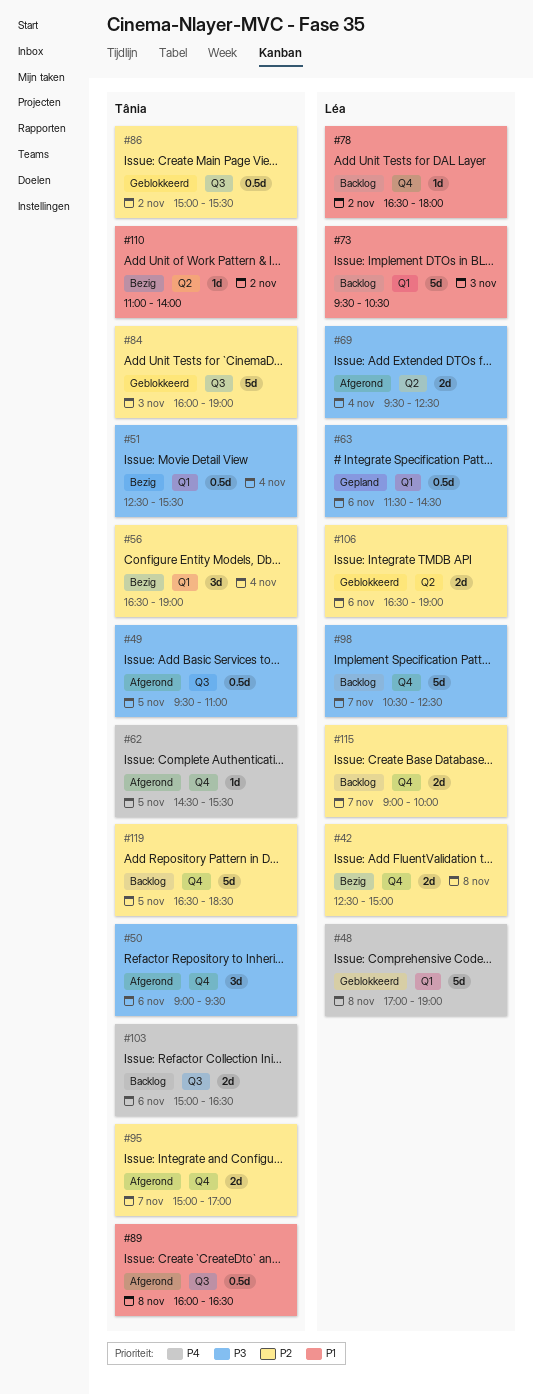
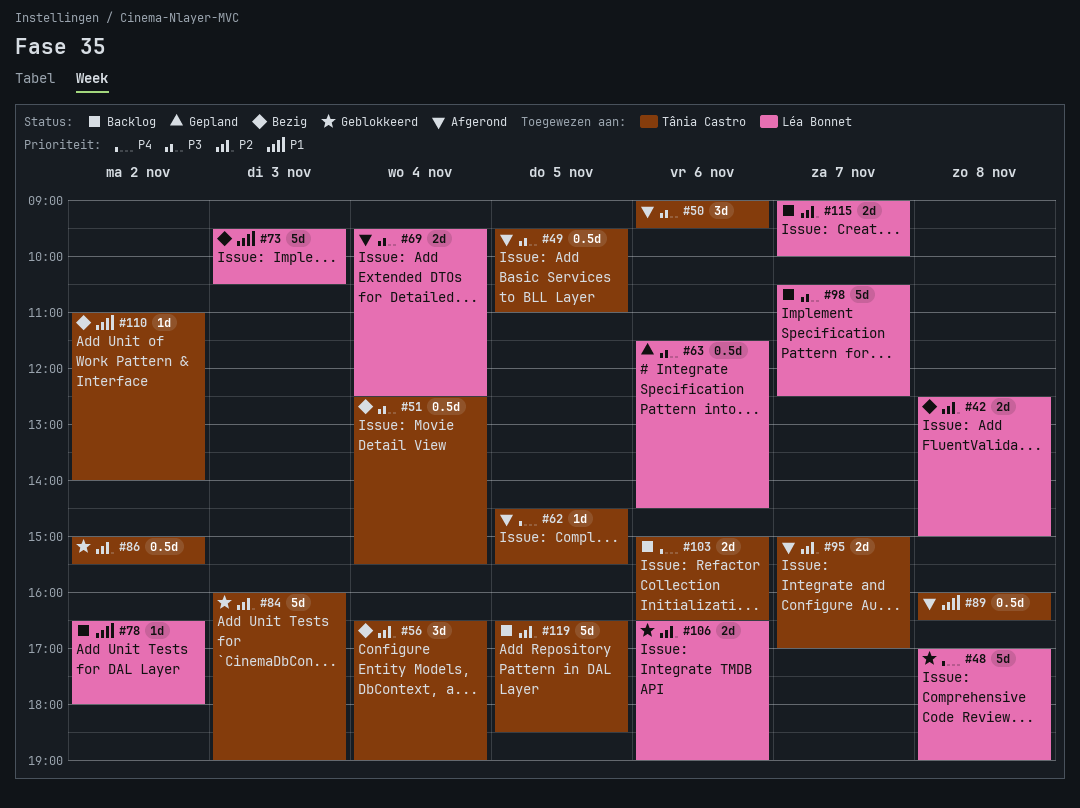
#73, status: Backlog -> Bezig

